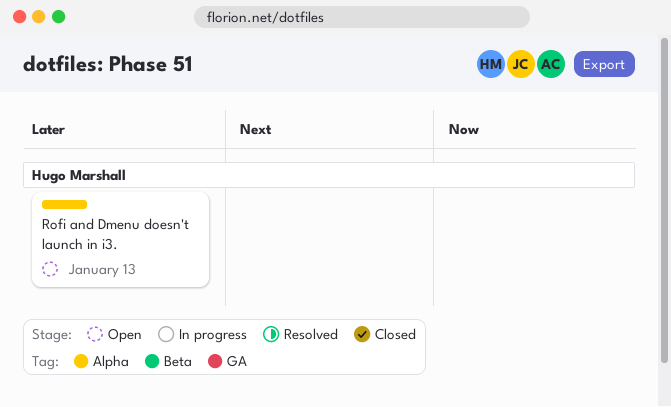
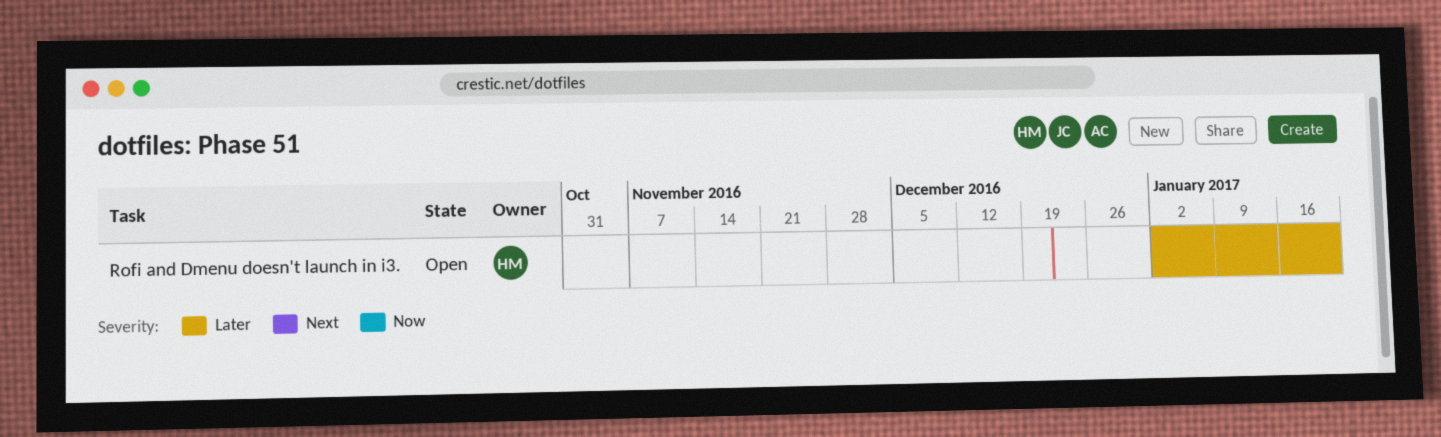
Rofi and Dmenu doesn't launch in i3., due: Jan 13 -> Jan 20

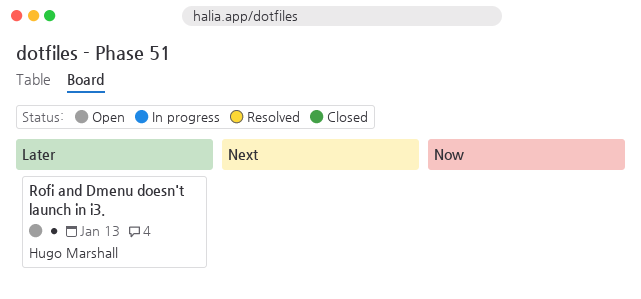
Rofi and Dmenu doesn't launch in i3., due: Jan 20 -> Jan 13

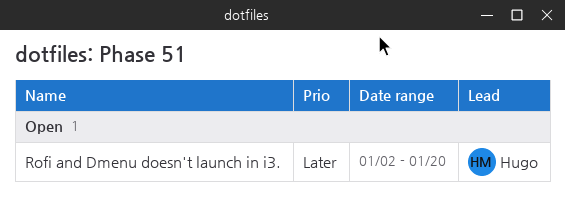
Rofi and Dmenu doesn't launch in i3., due: Jan 13 -> Jan 20

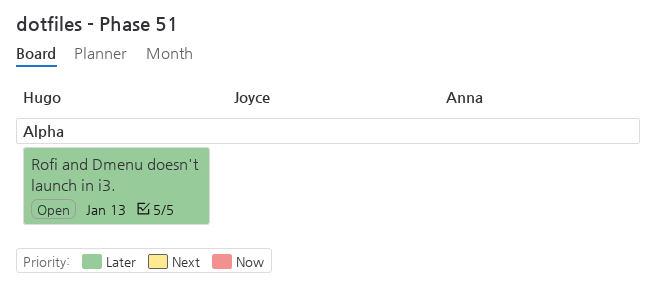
Rofi and Dmenu doesn't launch in i3., due: Jan 20 -> Jan 13

